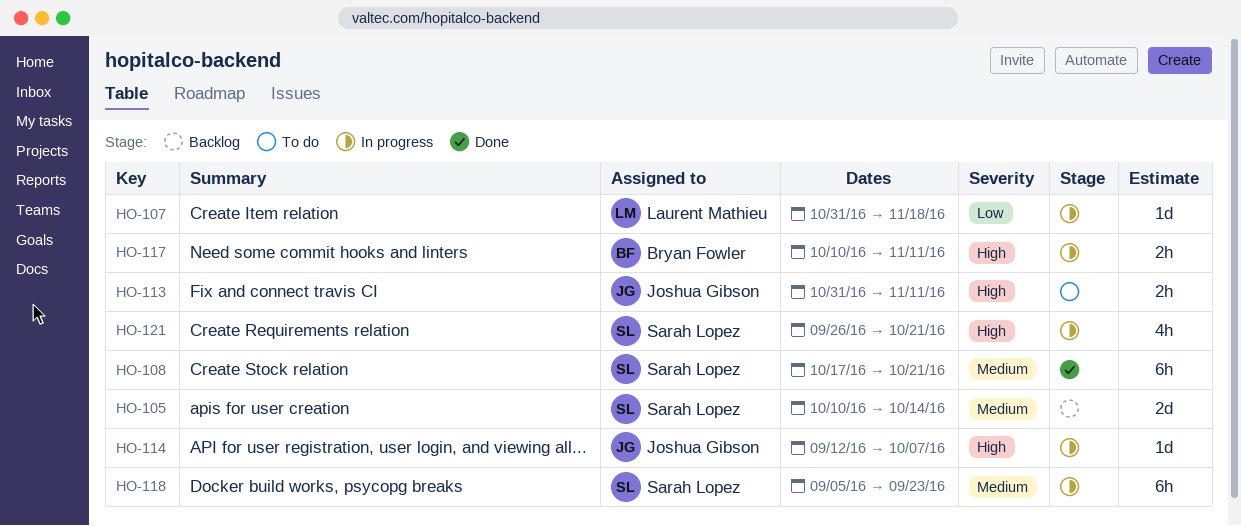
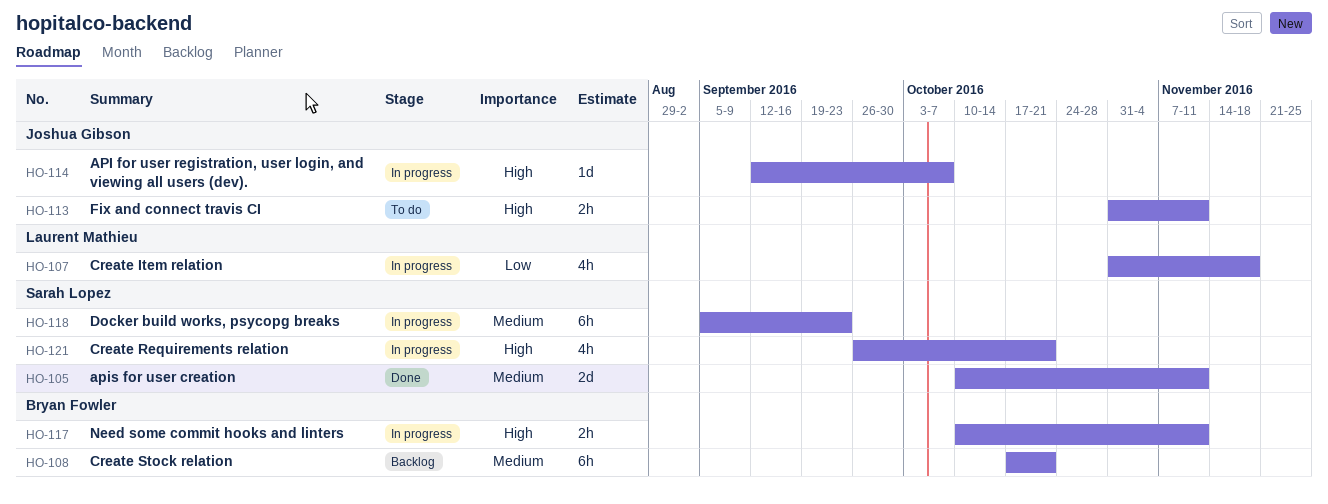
HO-105, status: Backlog -> Done
HO-105, due: Oct 14 -> Nov 11
HO-107, estimate: 1d -> 4h
HO-108, status: Done -> Backlog
HO-108, owner: Sarah Lopez -> Bryan Fowler

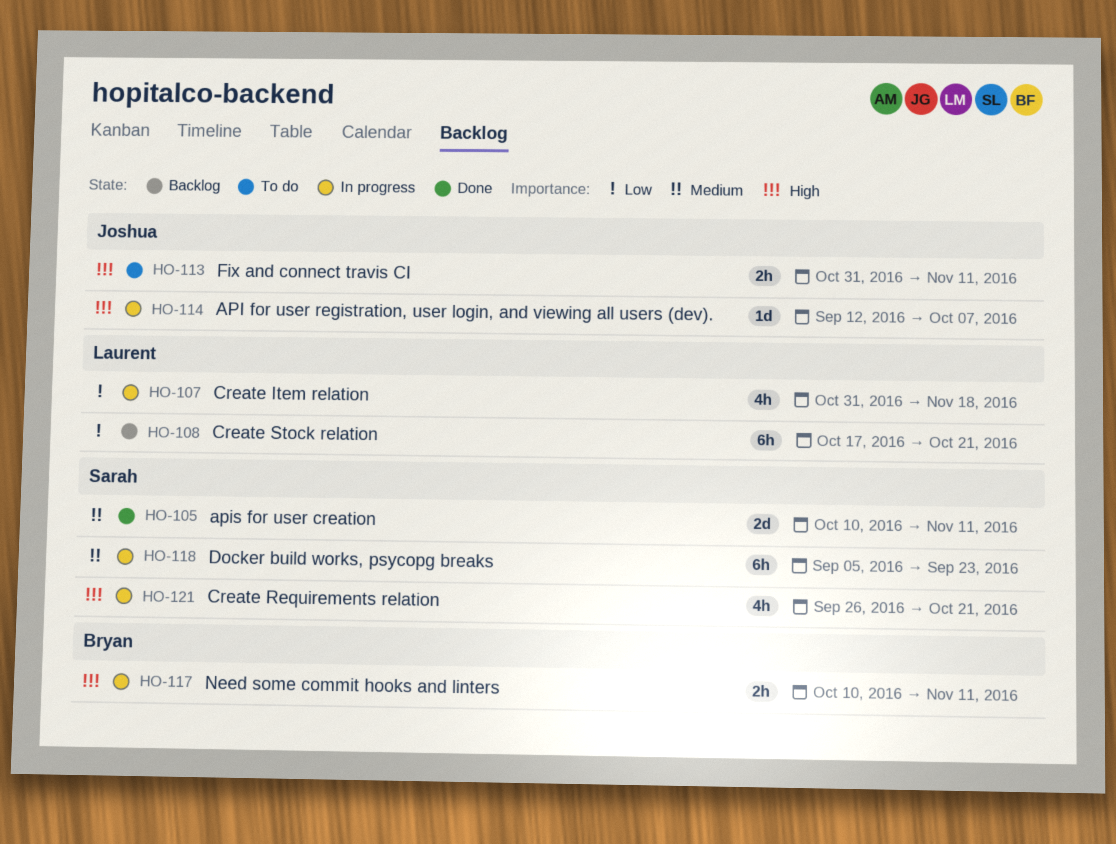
HO-108, owner: Bryan Fowler -> Laurent Mathieu
HO-108, priority: Medium -> Low

